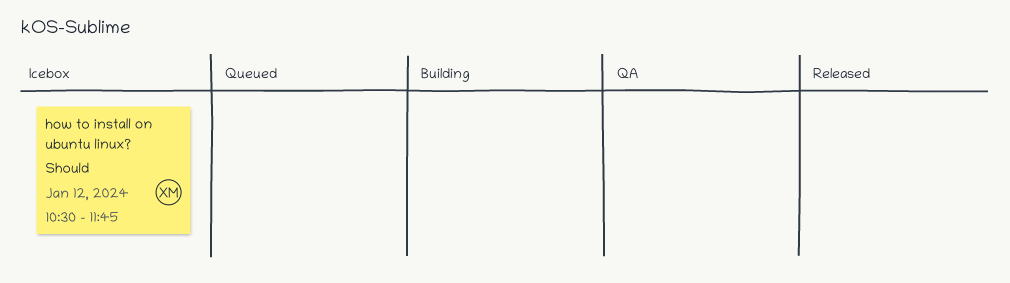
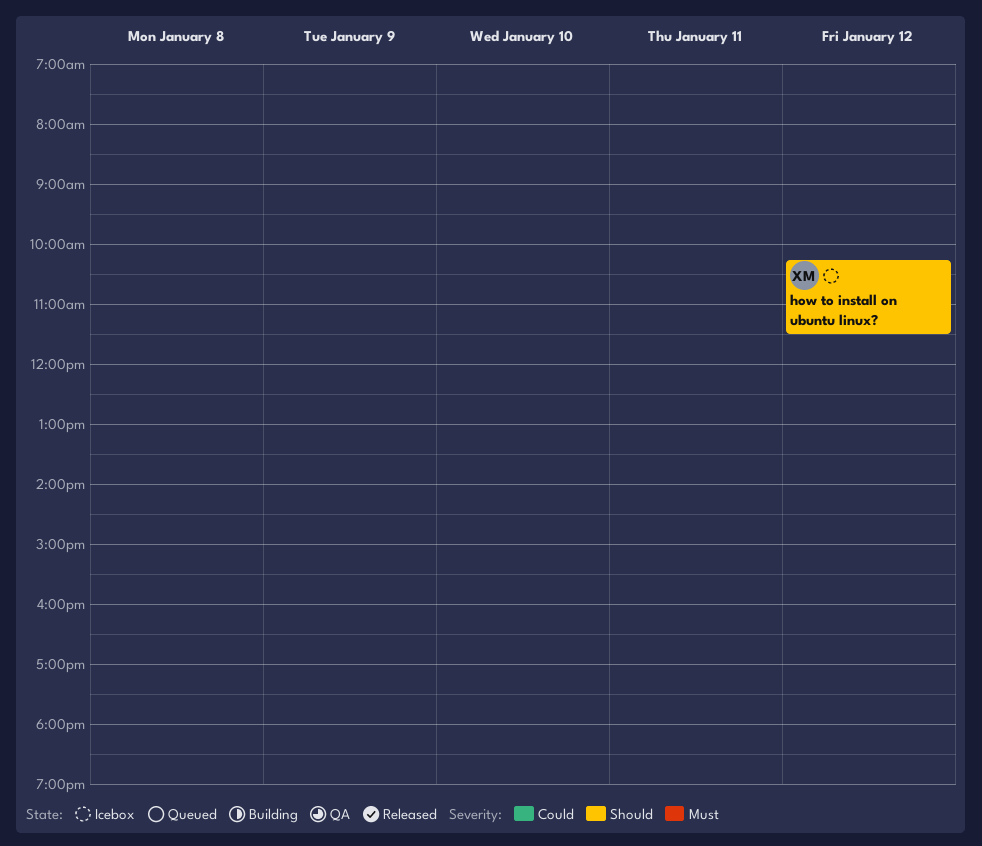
how to install on ubuntu linux?, begins: 10:30 -> 10:15
how to install on ubuntu linux?, ends: 11:45 -> 11:30

